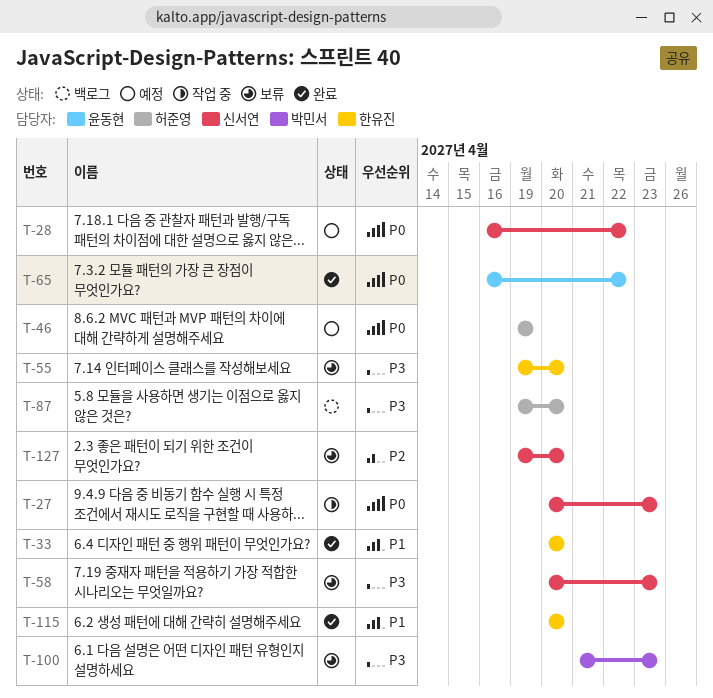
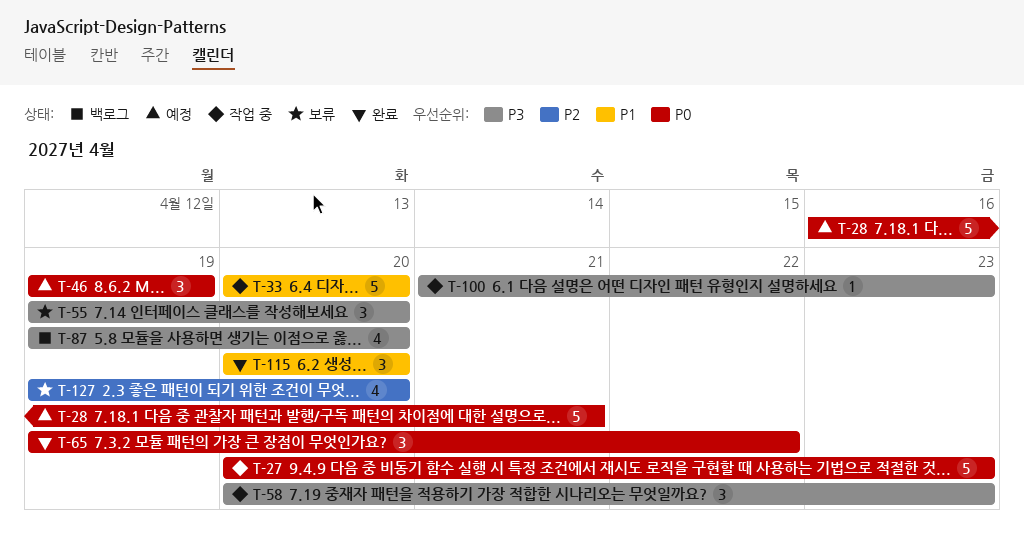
T-28, due: Apr 22 -> Apr 21
T-33, status: 완료 -> 작업 중
T-58, status: 보류 -> 작업 중
T-65, start: Apr 16 -> Apr 19
T-100, status: 보류 -> 작업 중

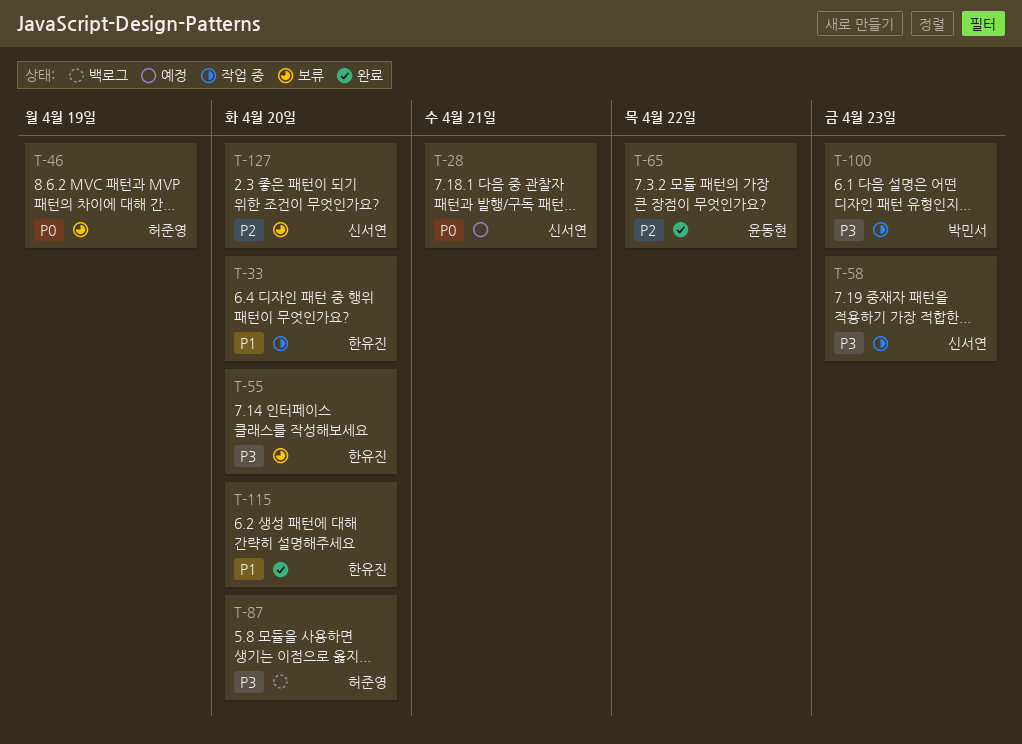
T-27: present -> none
T-46, status: 예정 -> 보류
T-65, priority: P0 -> P2

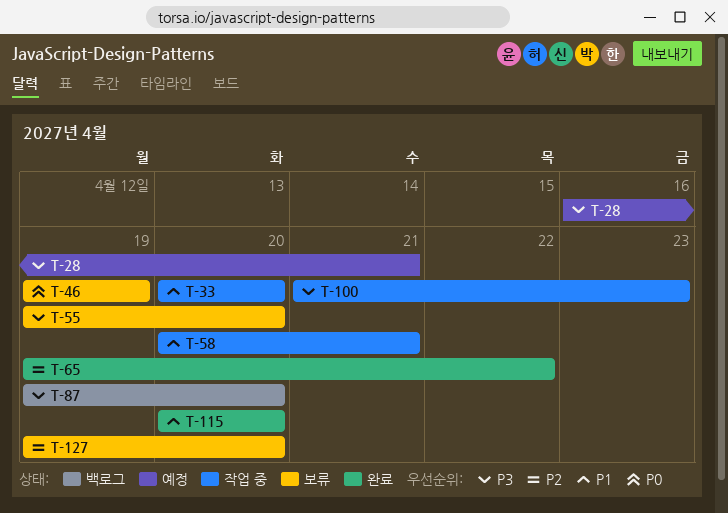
T-28, priority: P0 -> P3
T-58, priority: P3 -> P1
T-58, due: Apr 23 -> Apr 21

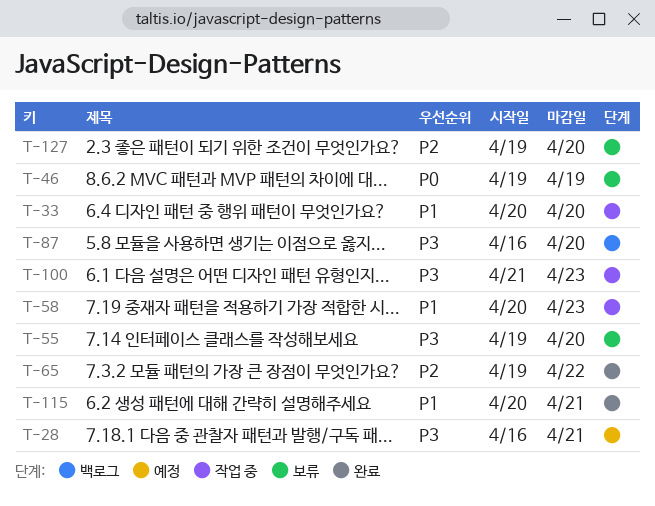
T-58, due: Apr 21 -> Apr 23
T-87, start: Apr 19 -> Apr 16
T-115, due: Apr 20 -> Apr 21

